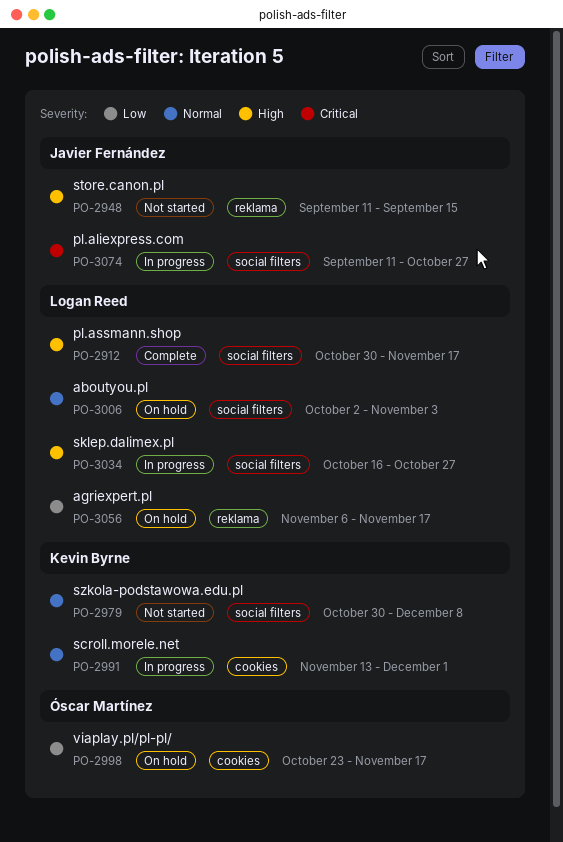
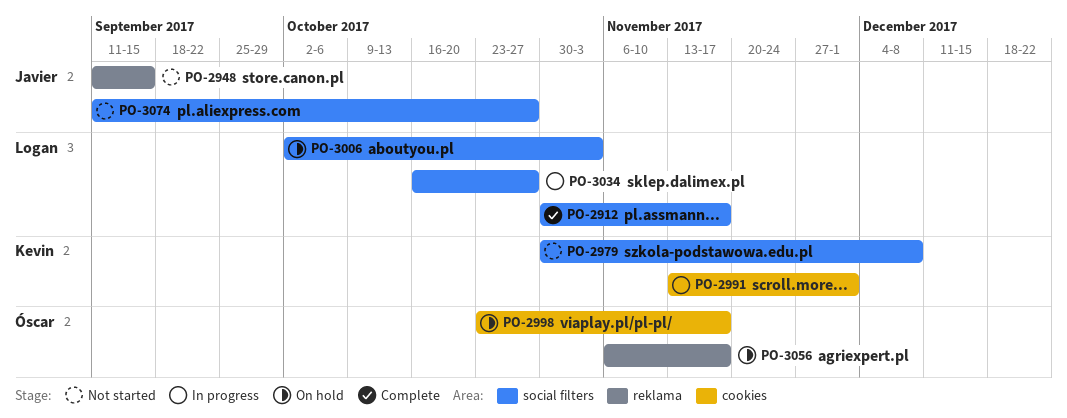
PO-3056, owner: Logan Reed -> Óscar Martínez
PO-3074, status: In progress -> Not started

